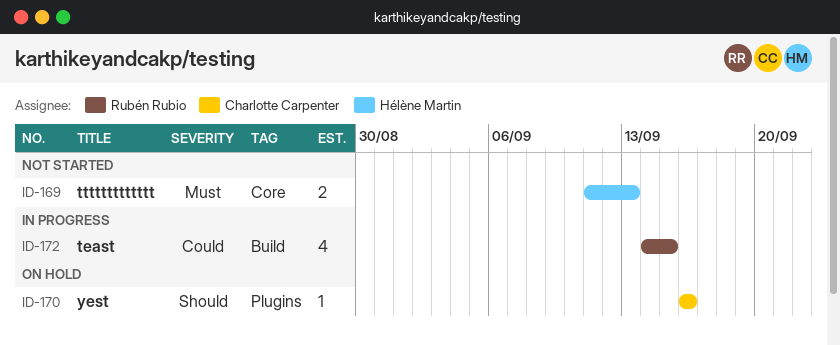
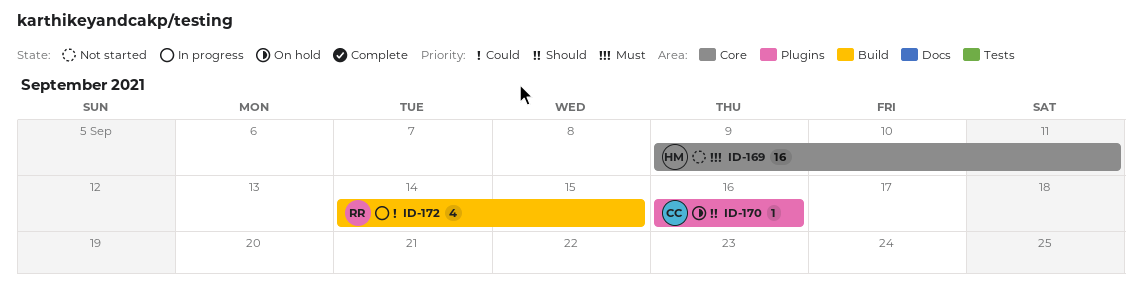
ID-169, estimate: 2 -> 16
ID-169, start: Sep 11 -> Sep 9
ID-169, due: Sep 13 -> Sep 11

